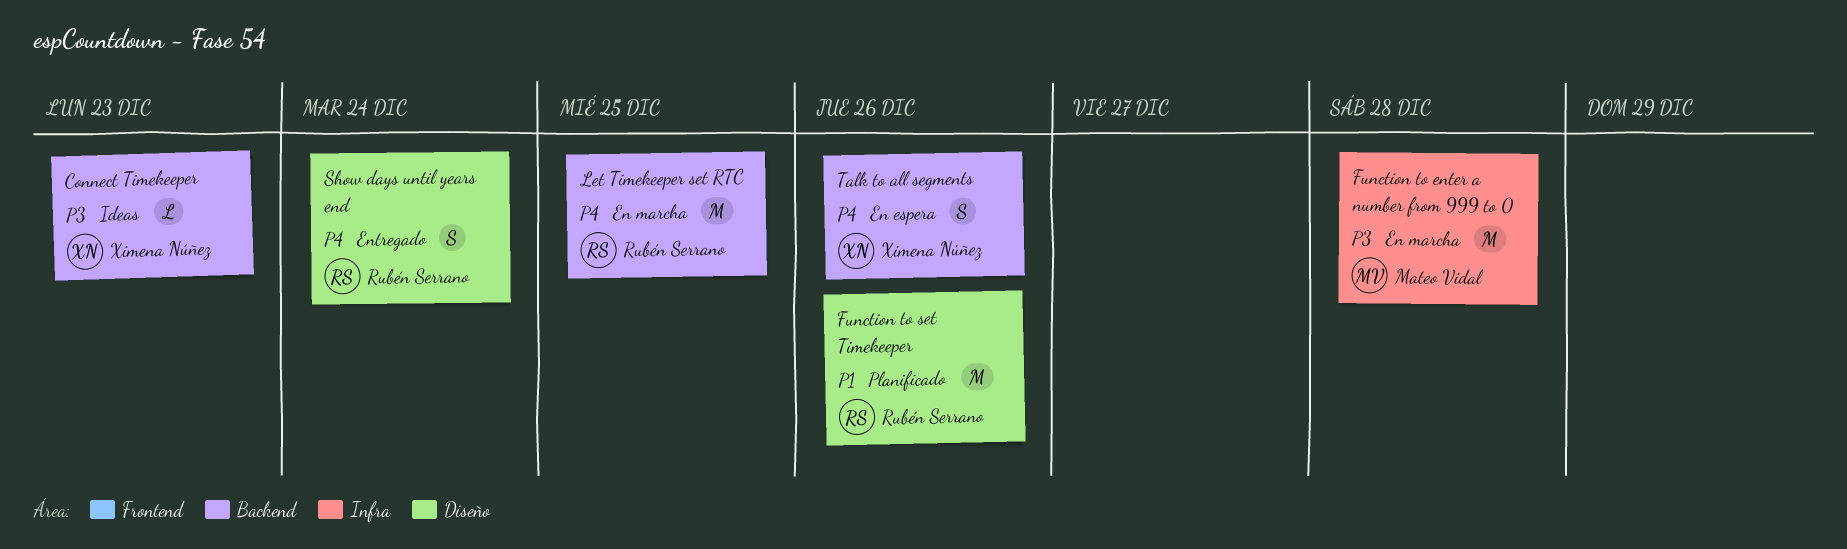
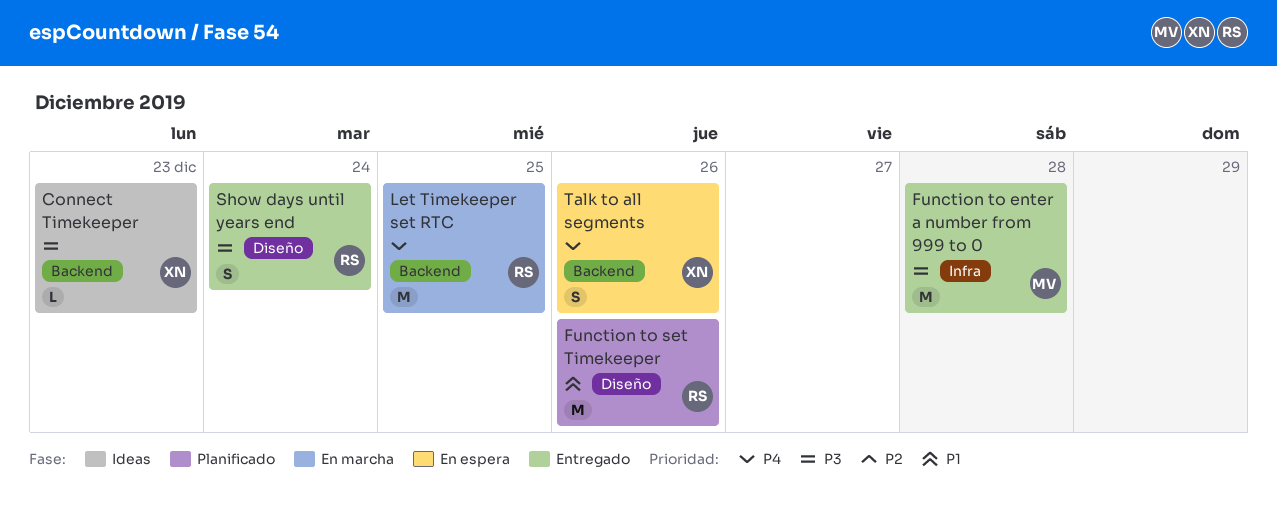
Function to enter a number from 999 to 0, status: En marcha -> Entregado
Show days until years end, priority: P4 -> P3

